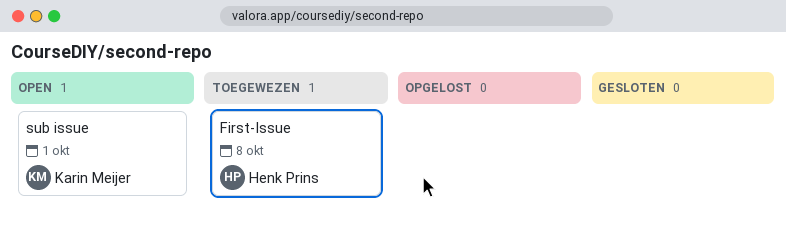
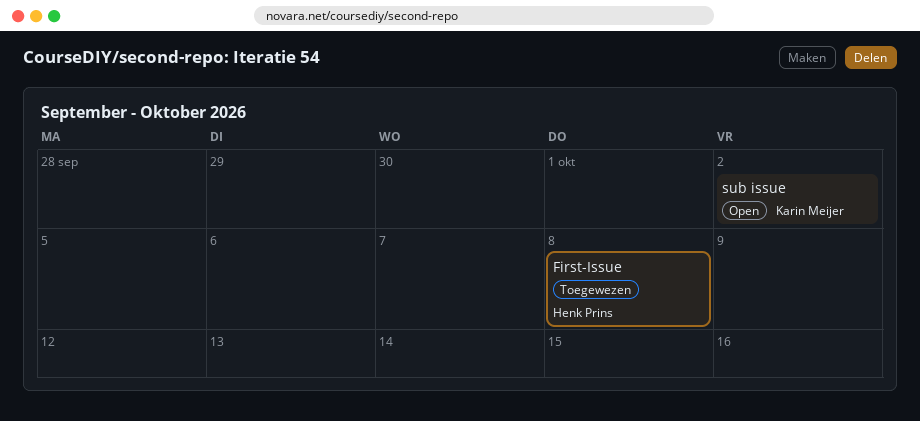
sub issue, due: Oct 1 -> Oct 2

